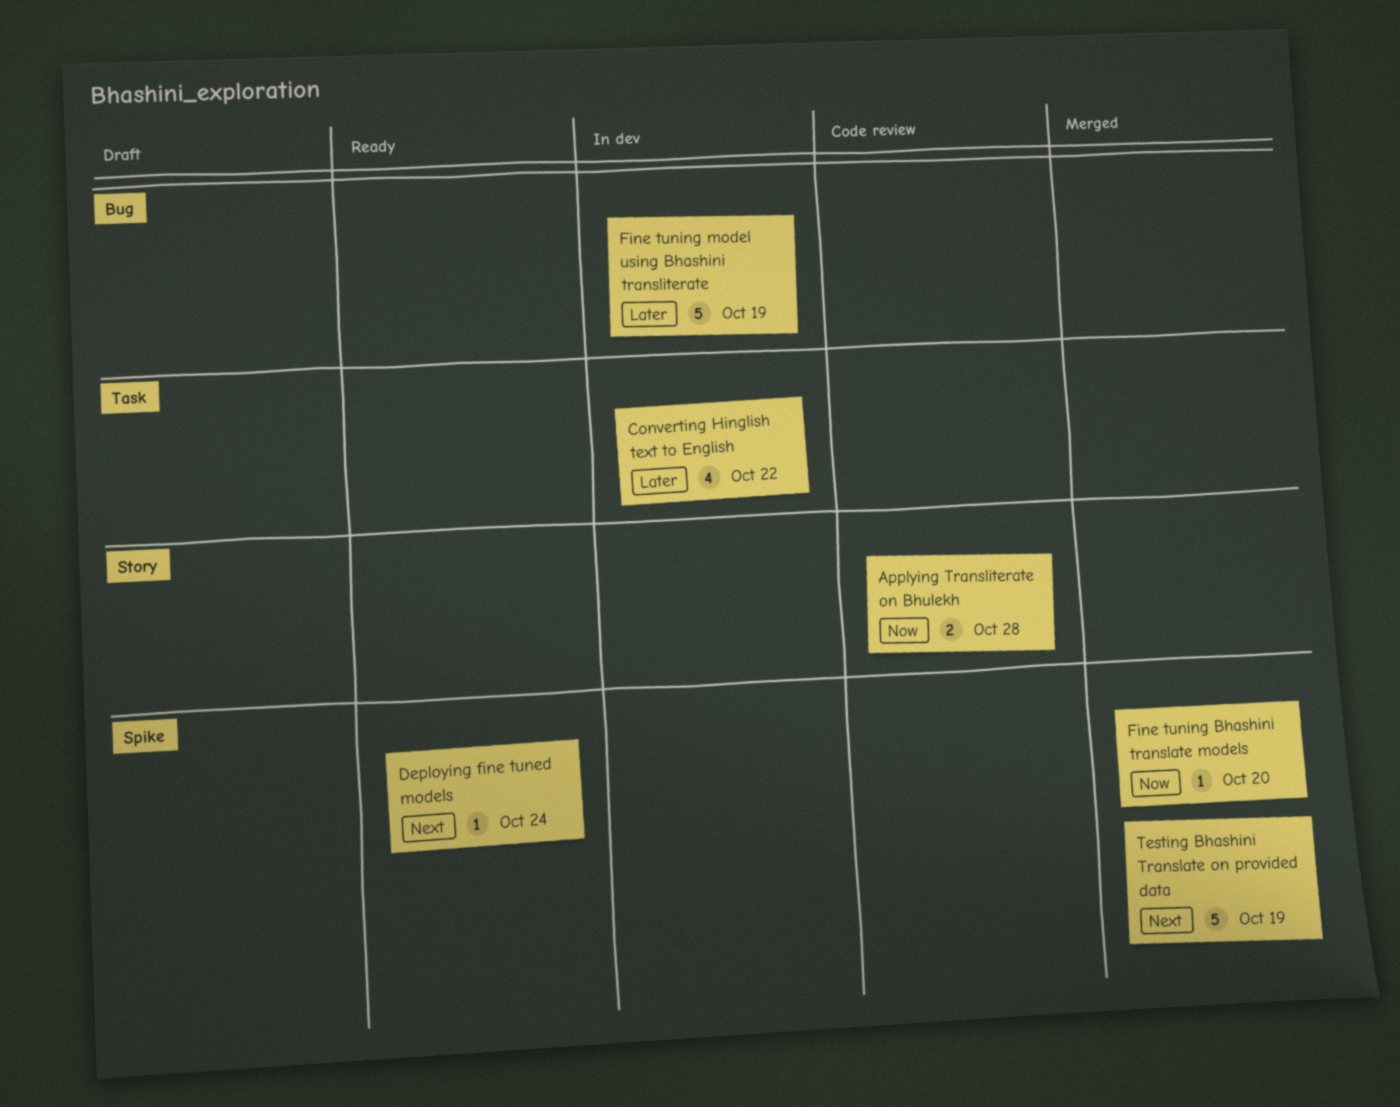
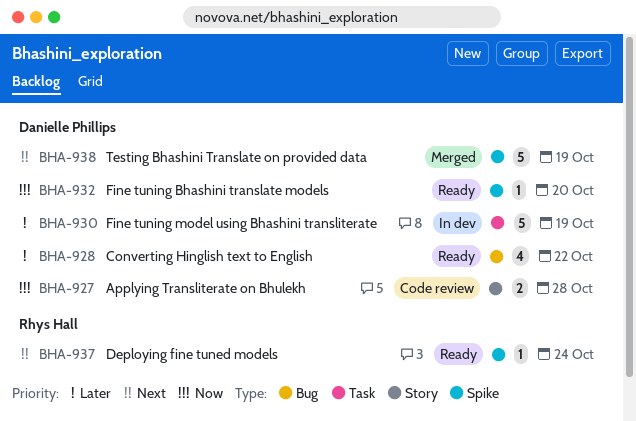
Converting Hinglish text to English, status: In dev -> Ready
Converting Hinglish text to English, label: Task -> Bug
Fine tuning Bhashini translate models, status: Merged -> Ready
Fine tuning model using Bhashini transliterate, label: Bug -> Task

